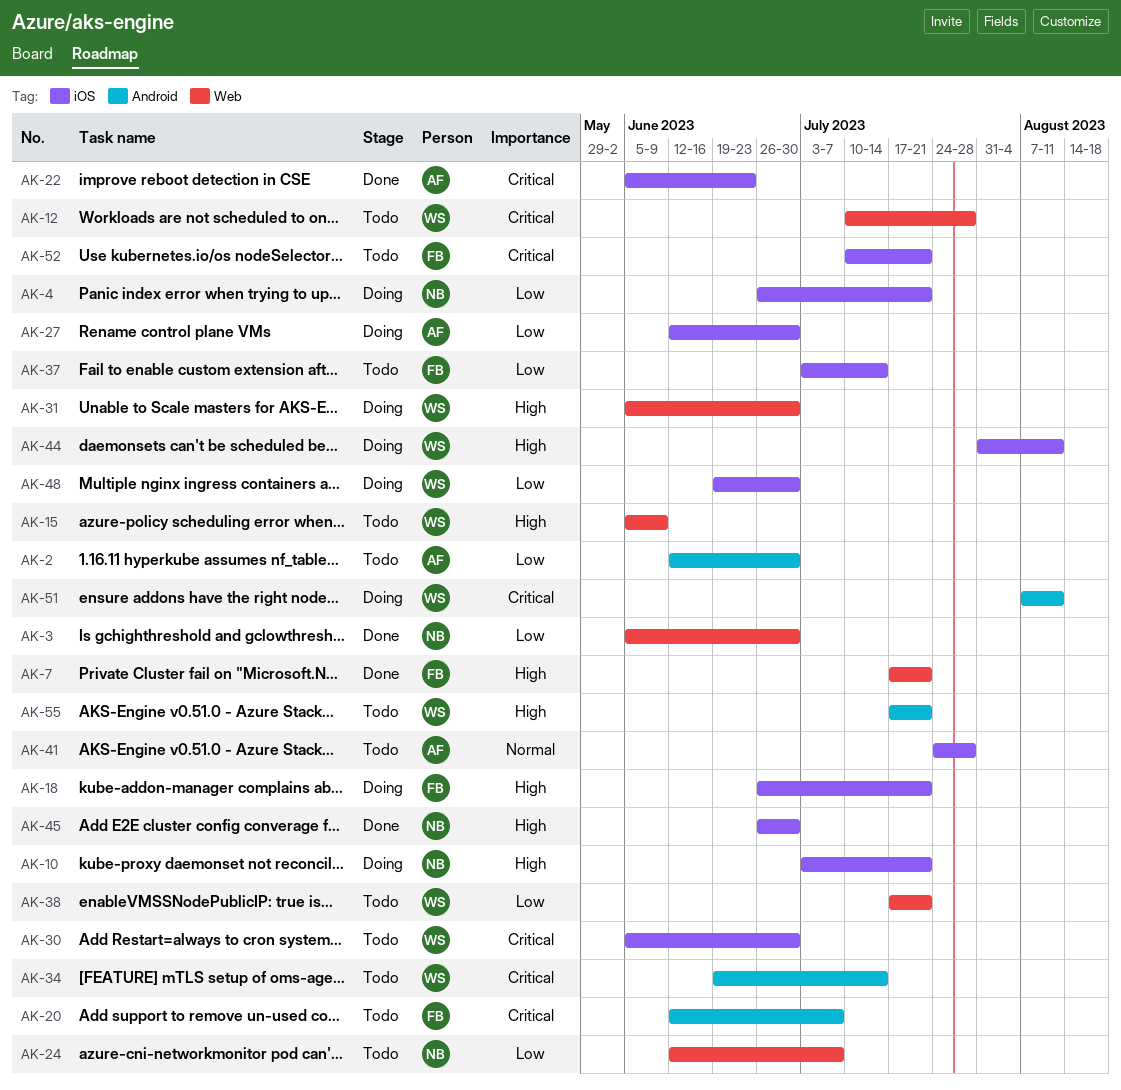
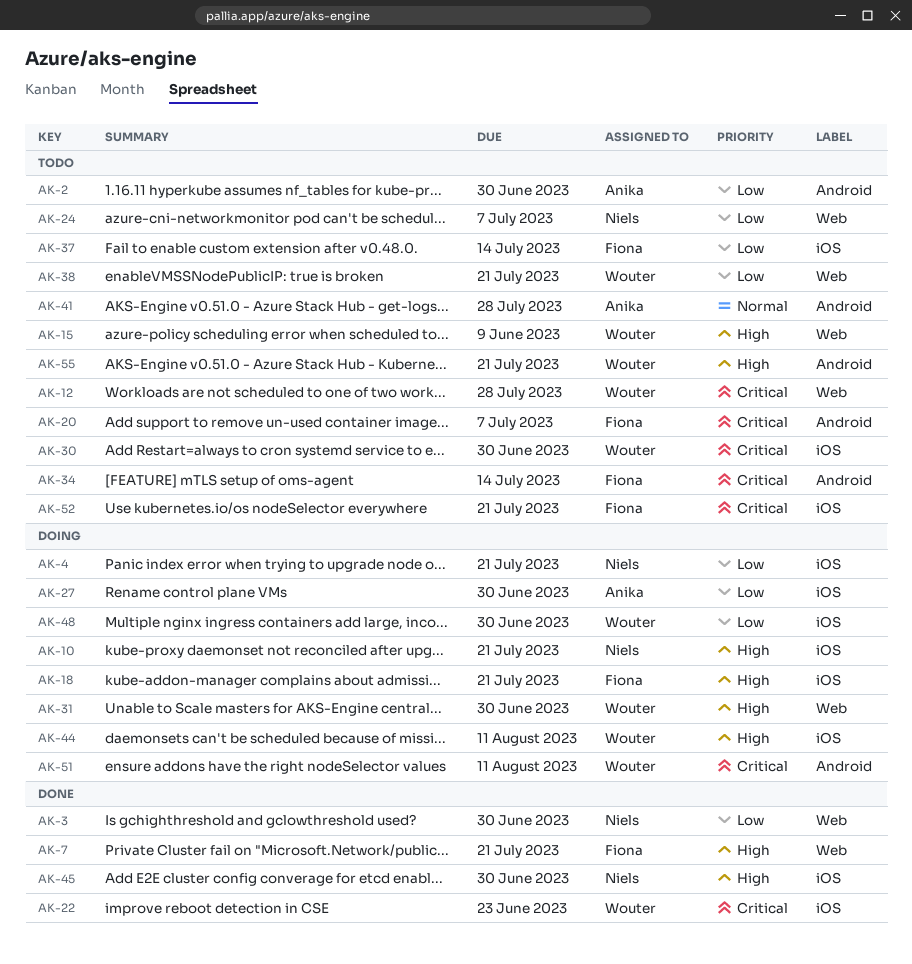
AK-22, owner: Anika -> Wouter
AK-34, owner: Wouter -> Fiona
AK-41, label: iOS -> Android

